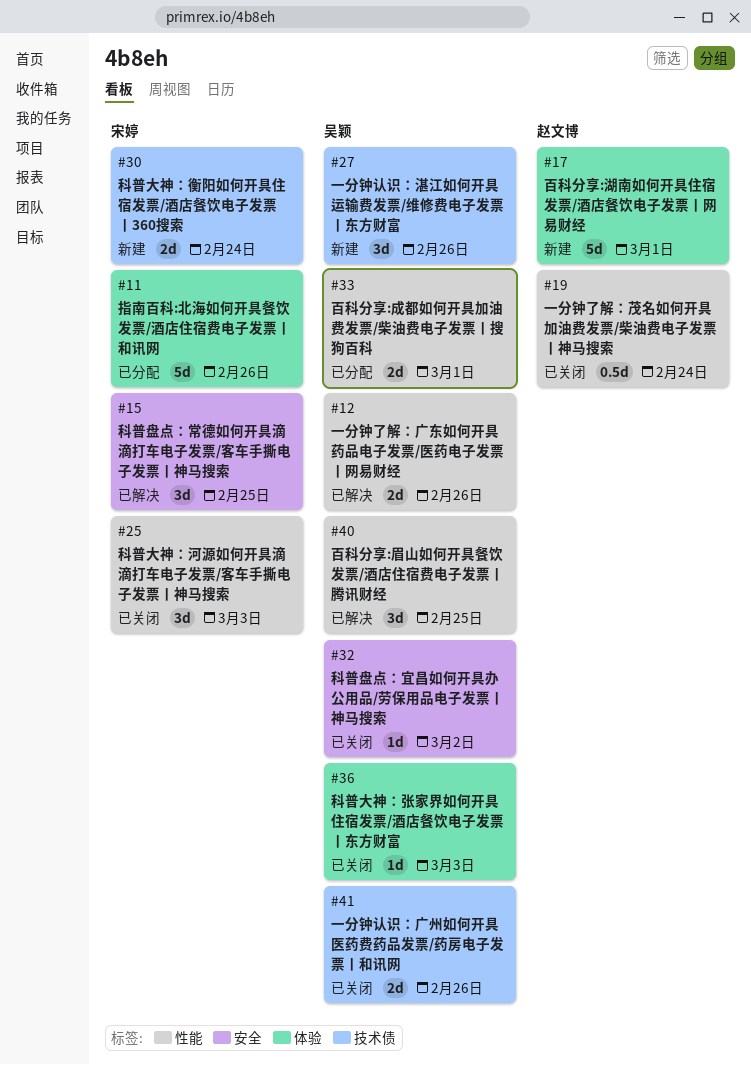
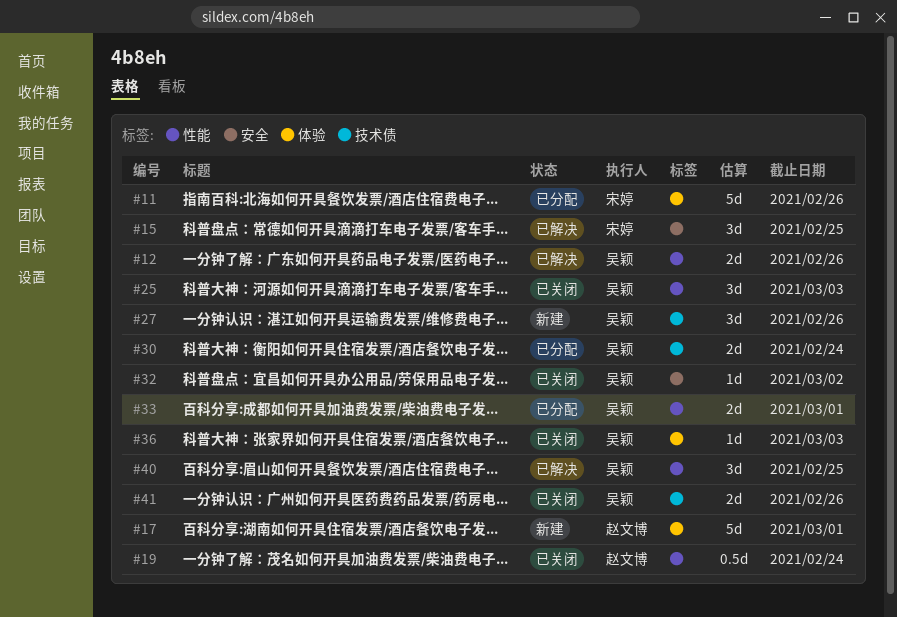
#25, owner: 宋婷 -> 吴颖
#30, status: 新建 -> 已分配
#30, owner: 宋婷 -> 吴颖

